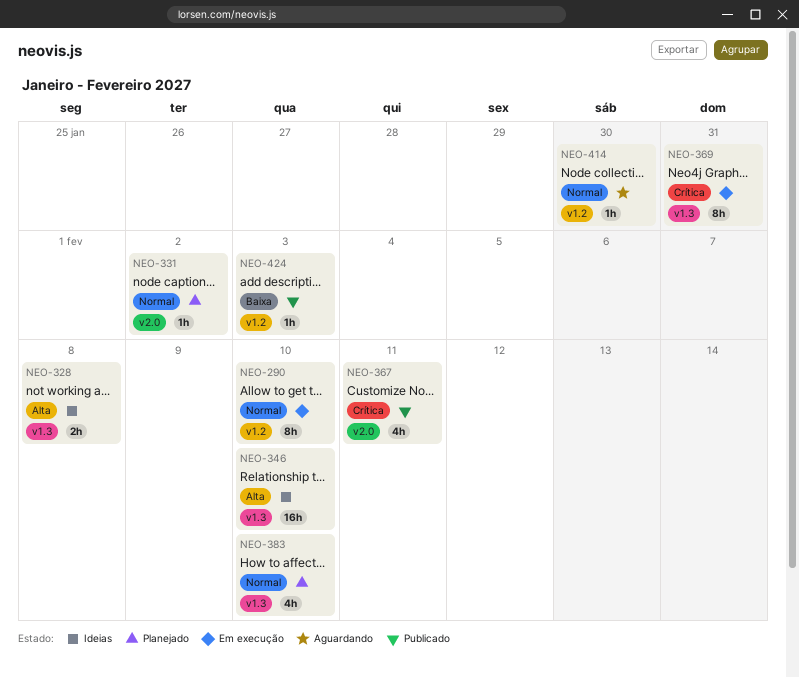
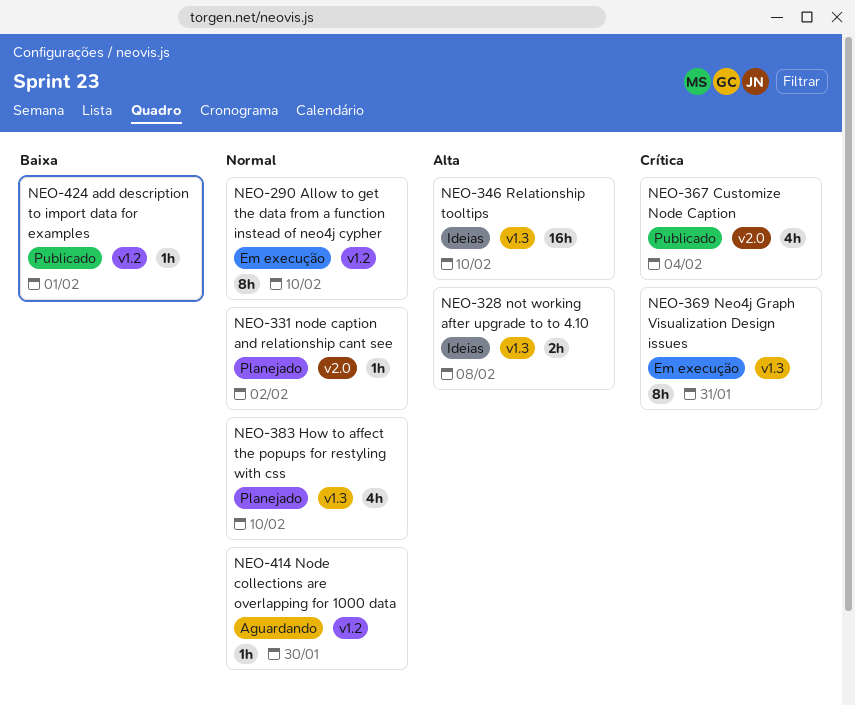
NEO-367, due: Feb 11 -> Feb 4
NEO-424, due: Feb 3 -> Feb 1

